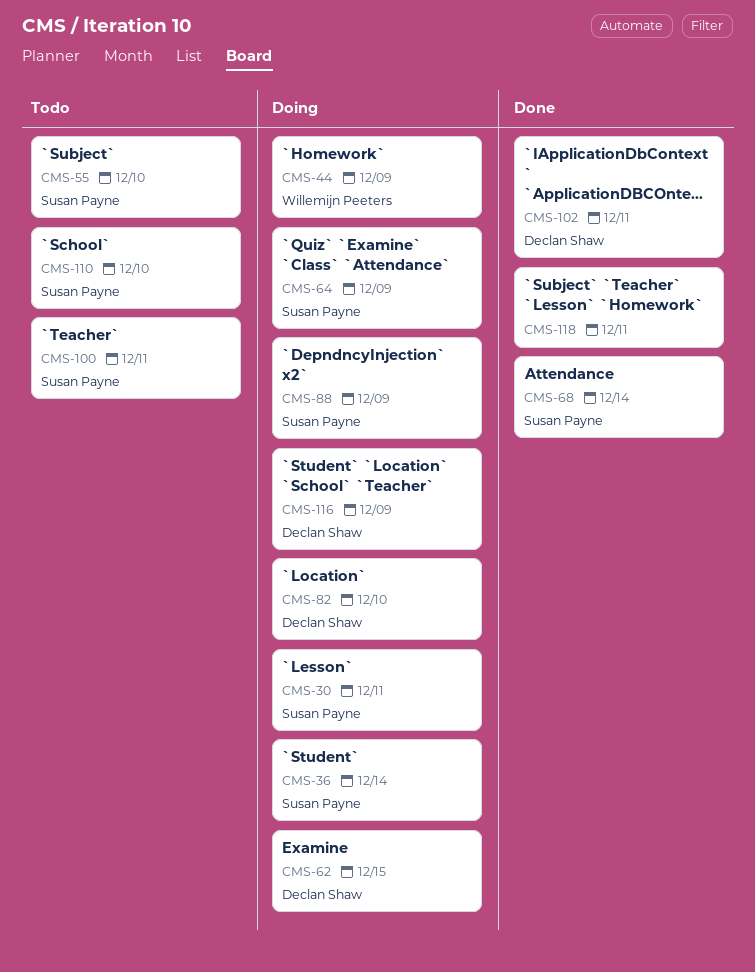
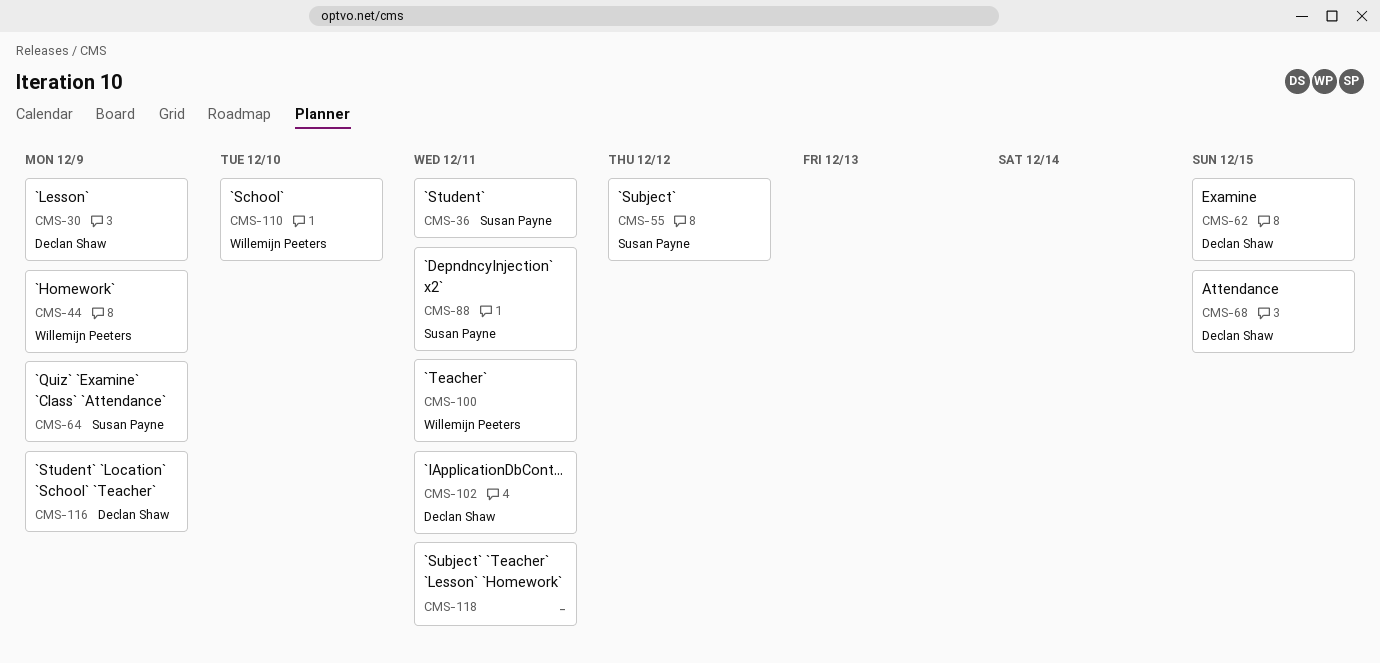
CMS-30, owner: Susan Payne -> Declan Shaw
CMS-30, due: Dec 11 -> Dec 9
CMS-36, due: Dec 14 -> Dec 11
CMS-55, due: Dec 10 -> Dec 12
CMS-68, owner: Susan Payne -> Declan Shaw
CMS-68, due: Dec 14 -> Dec 15
CMS-82: present -> none
CMS-88, due: Dec 9 -> Dec 11
CMS-100, owner: Susan Payne -> Willemijn Peeters
CMS-110, owner: Susan Payne -> Willemijn Peeters

